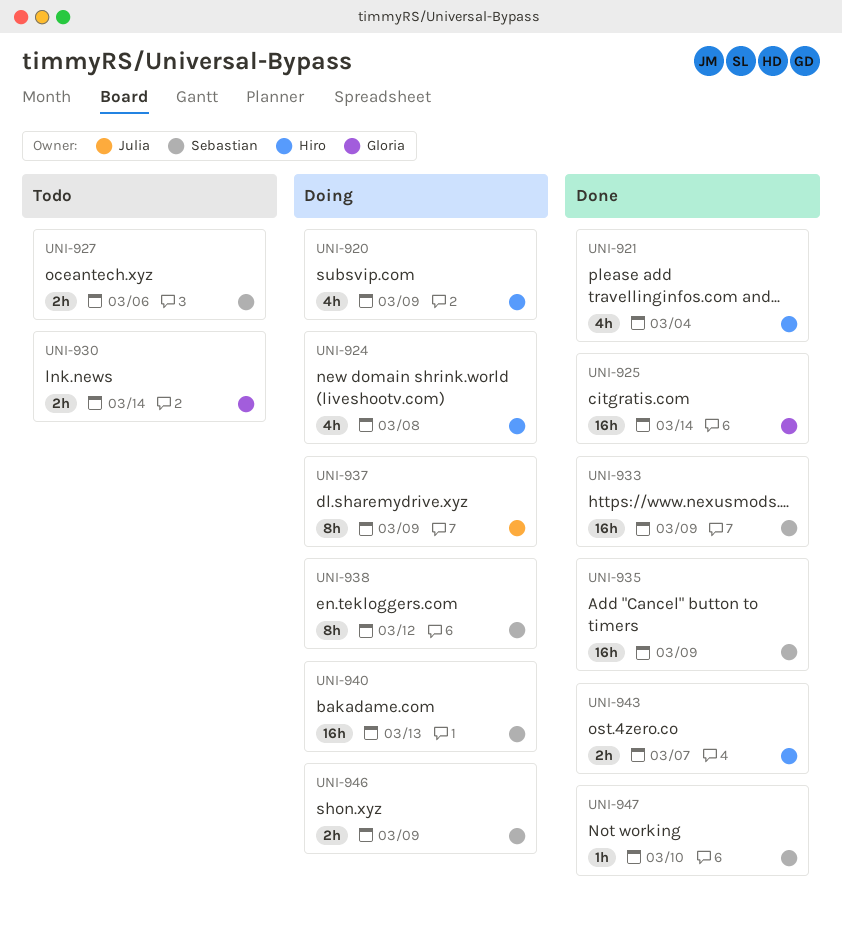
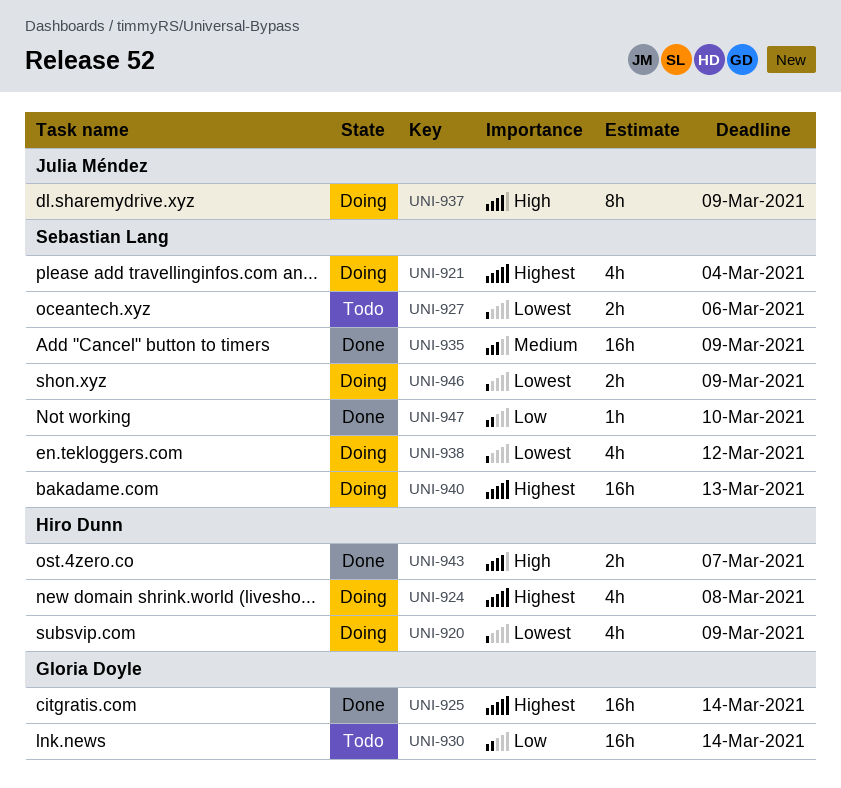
UNI-921, status: Done -> Doing
UNI-921, owner: Hiro Dunn -> Sebastian Lang
UNI-930, estimate: 2h -> 16h
UNI-933: present -> none
UNI-938, estimate: 8h -> 4h

